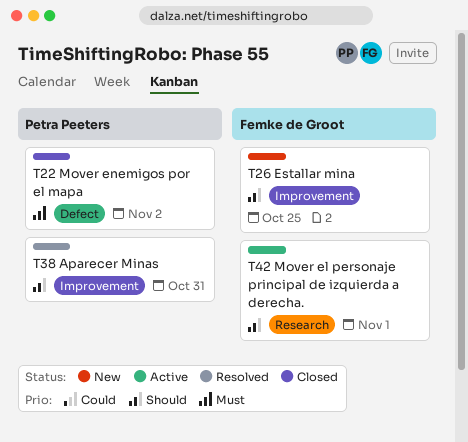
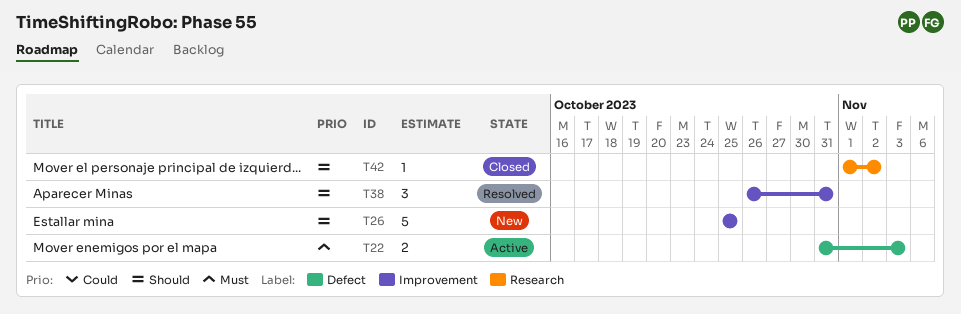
T22, status: Closed -> Active
T22, due: Nov 2 -> Nov 3
T42, status: Active -> Closed
T42, due: Nov 1 -> Nov 2

